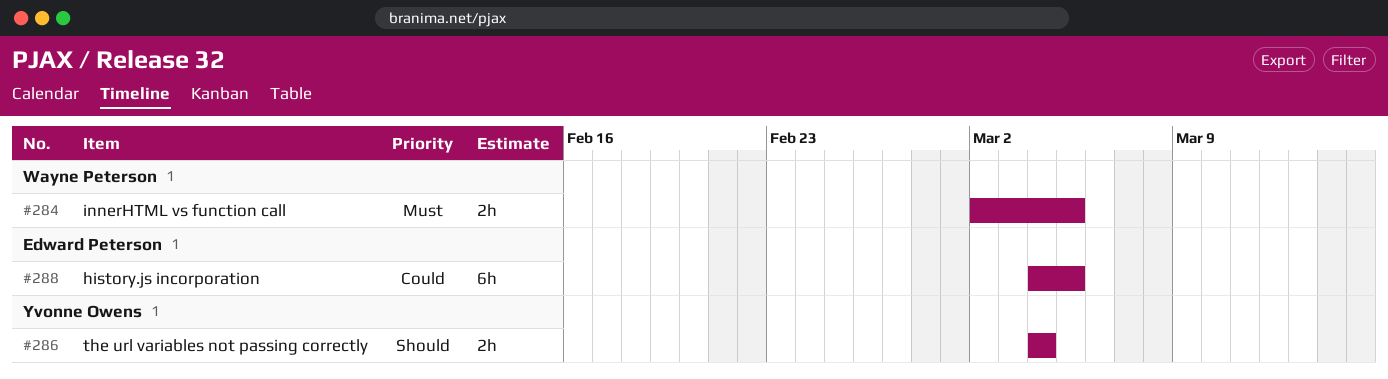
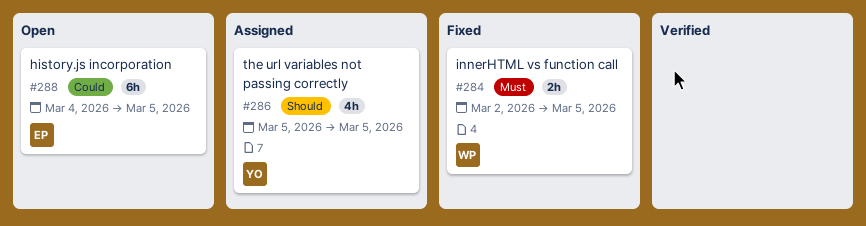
#286, estimate: 2h -> 4h
#286, start: Mar 4 -> Mar 5
#286, due: Mar 4 -> Mar 5

